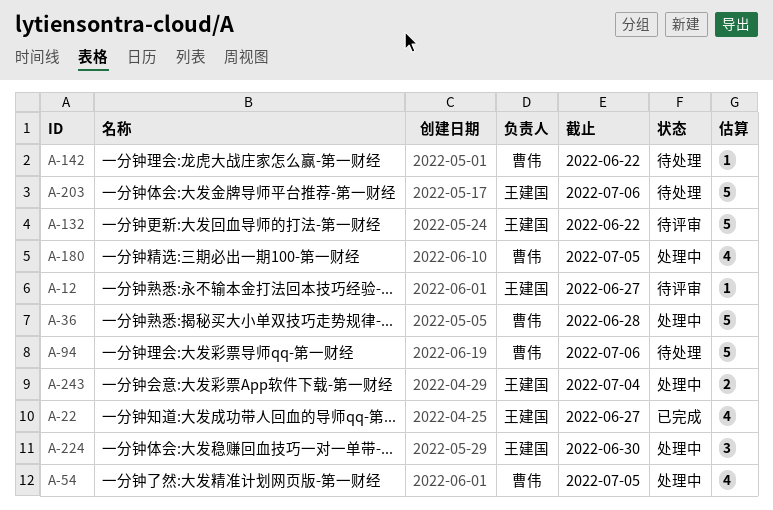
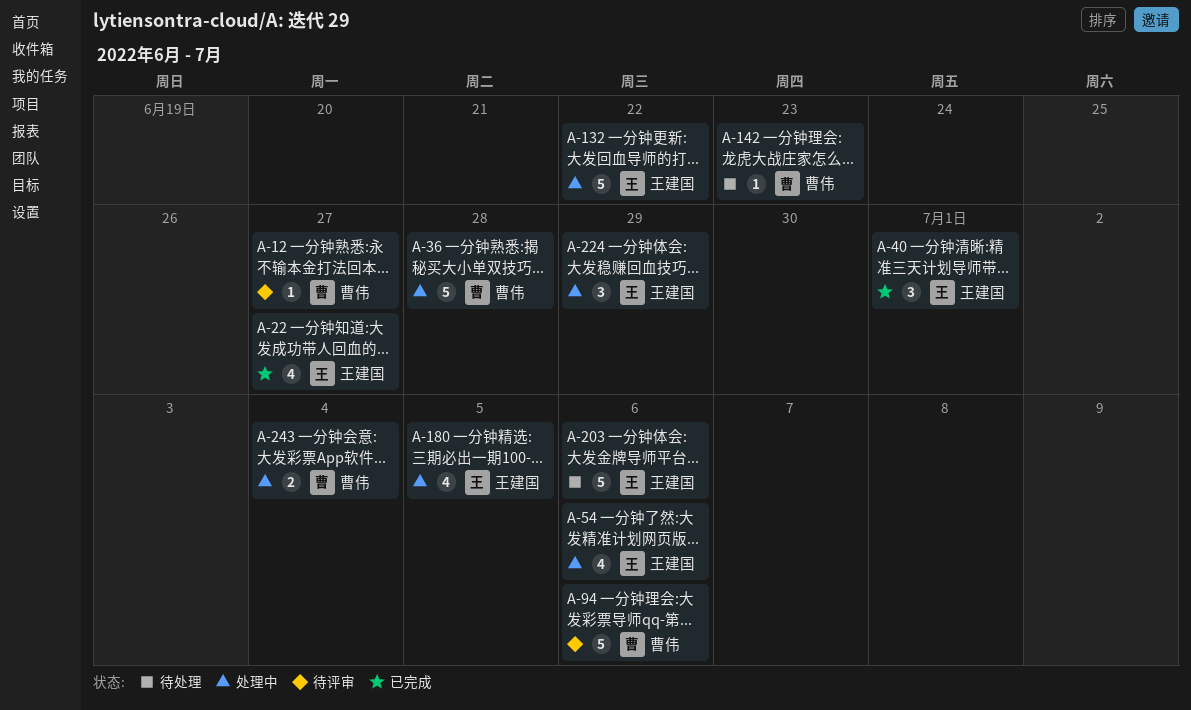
A-12, owner: 王建国 -> 曹伟
A-40: none -> present
A-54, owner: 曹伟 -> 王建国
A-54, due: Jul 5 -> Jul 6
A-94, status: 待处理 -> 待评审
A-132, status: 待评审 -> 处理中
A-142, due: Jun 22 -> Jun 23
A-180, owner: 曹伟 -> 王建国
A-224, due: Jun 30 -> Jun 29
A-243, owner: 王建国 -> 曹伟

